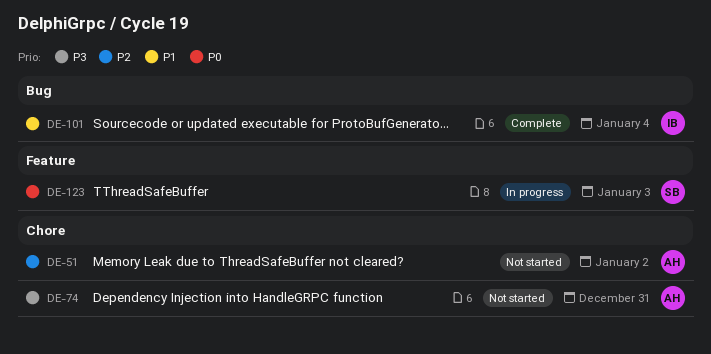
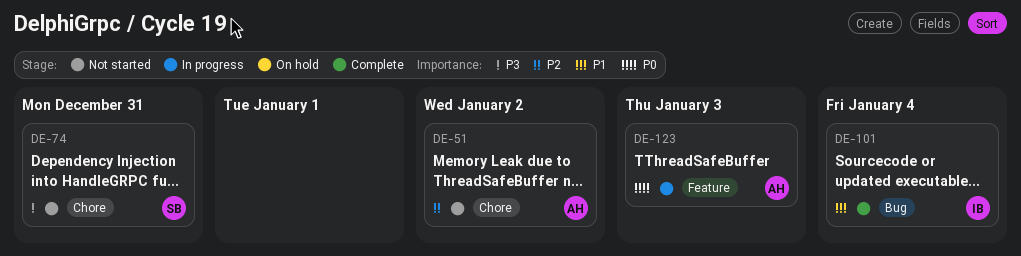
DE-74, owner: AH -> SB
DE-123, owner: SB -> AH

